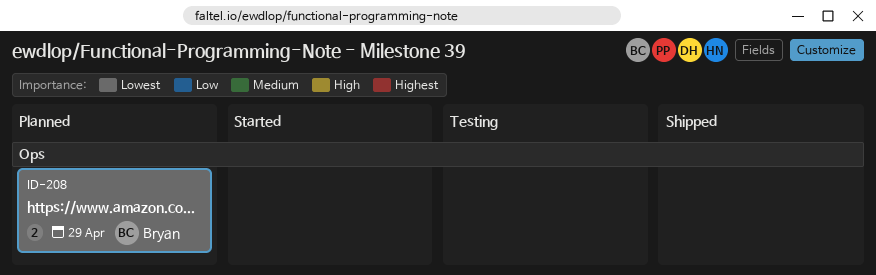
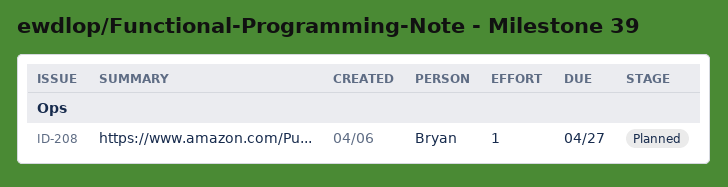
ID-208, estimate: 2 -> 1
ID-208, due: Apr 29 -> Apr 27

